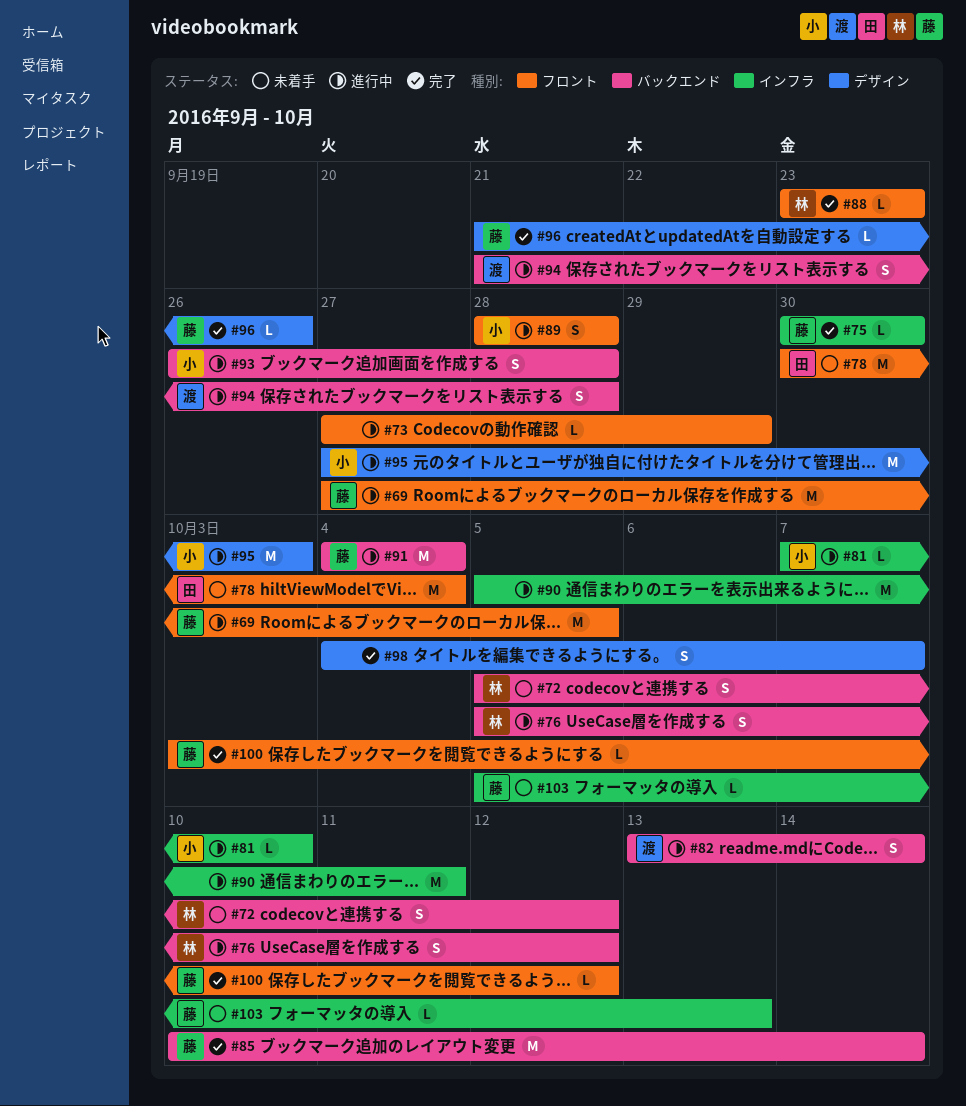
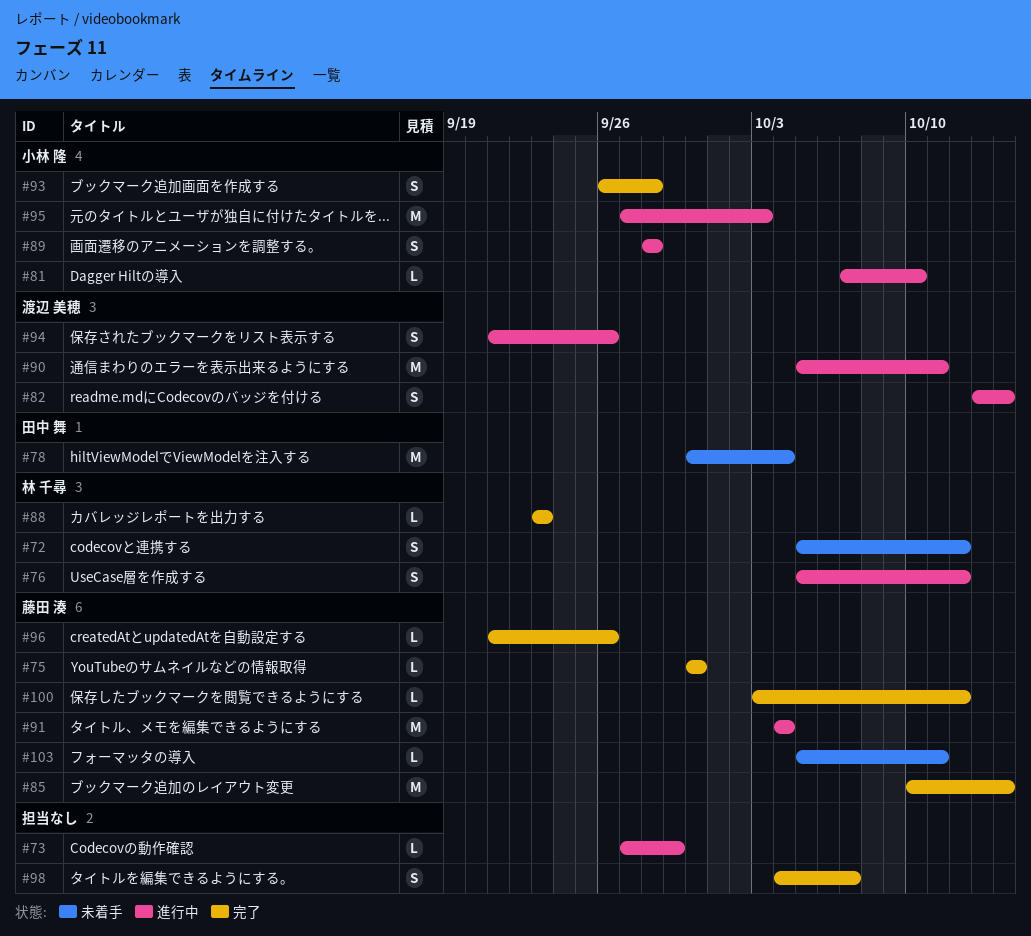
#69: present -> none
#90, owner: none -> 渡辺 美穂
#93, status: 進行中 -> 完了
#94, due: Sep 28 -> Sep 26
#103, due: Oct 13 -> Oct 11

